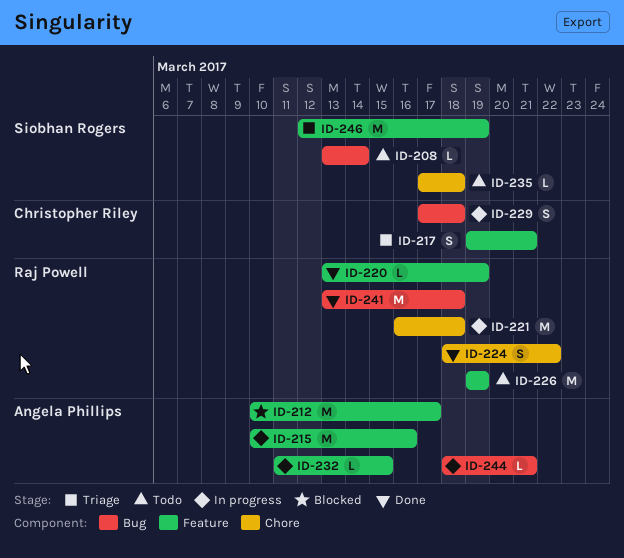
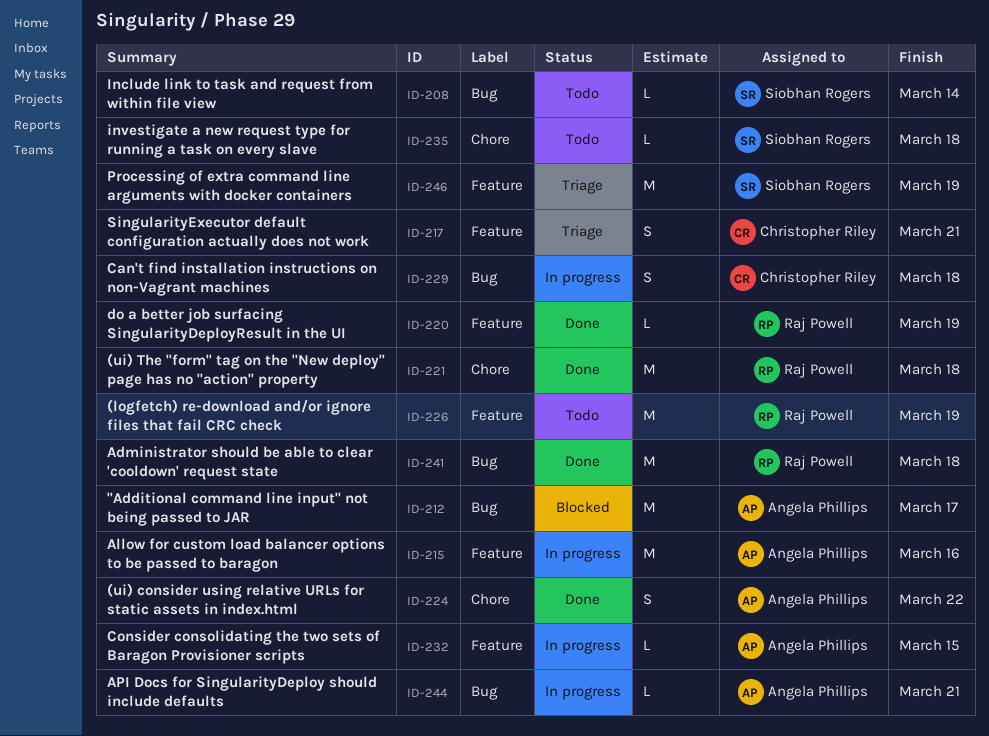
ID-212, label: Feature -> Bug
ID-221, status: In progress -> Done
ID-224, owner: Raj Powell -> Angela Phillips

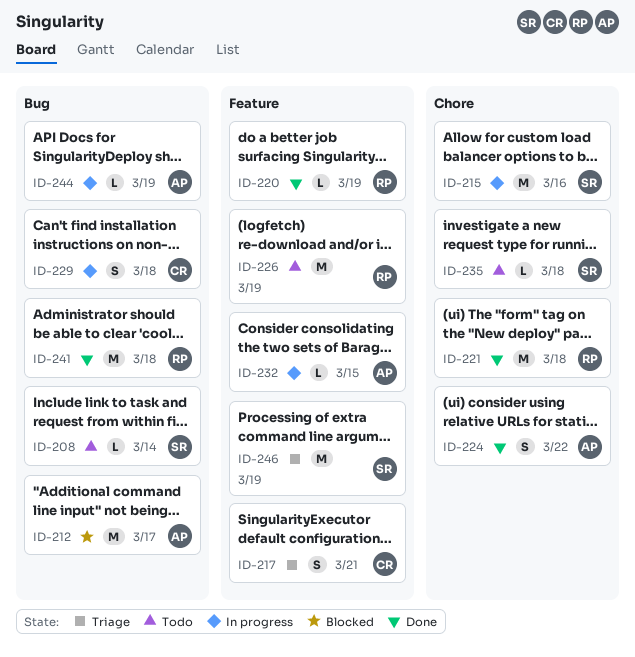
ID-215, owner: Angela Phillips -> Siobhan Rogers
ID-215, label: Feature -> Chore
ID-244, due: Mar 21 -> Mar 19

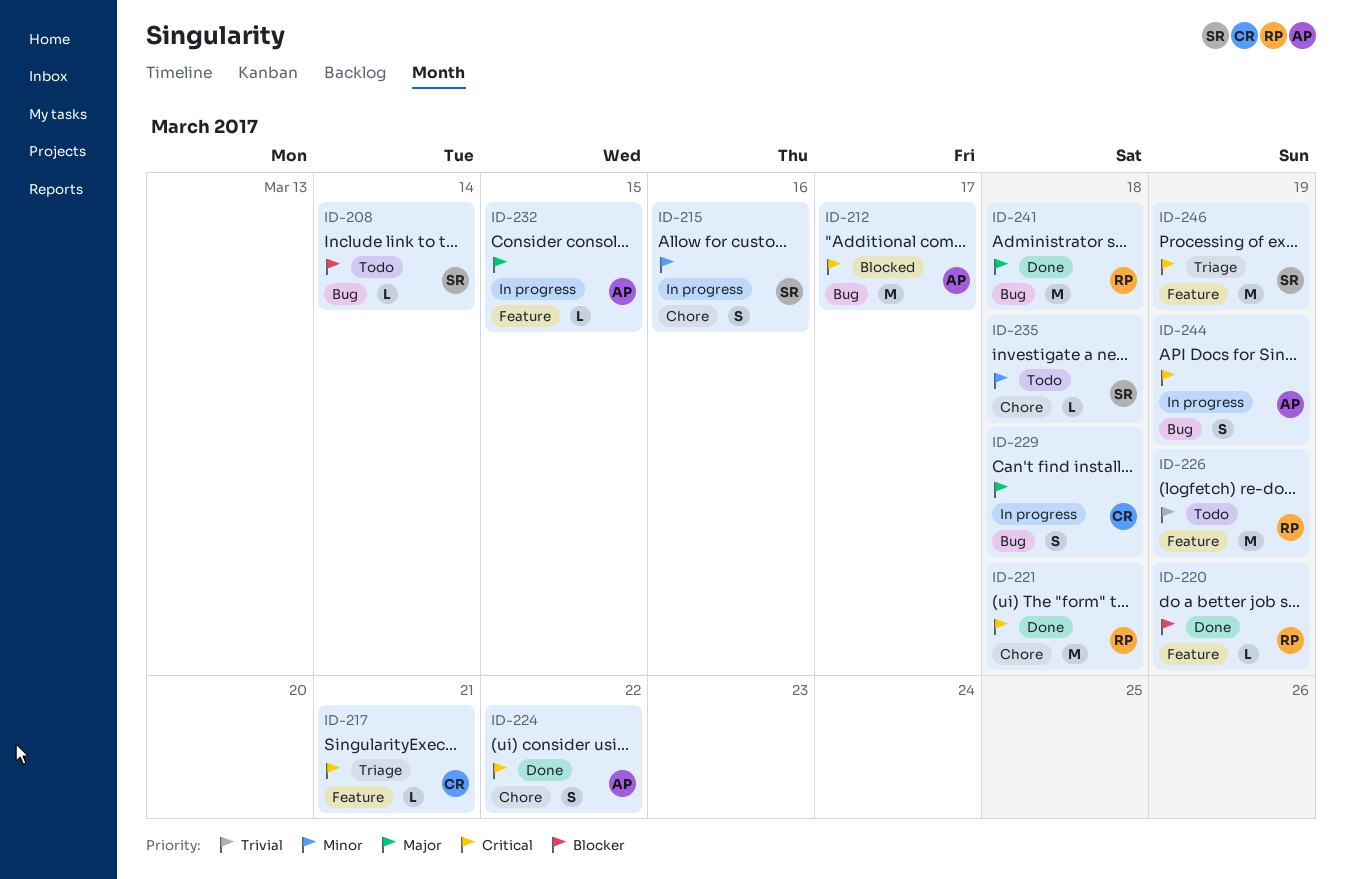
ID-215, estimate: M -> S
ID-217, estimate: S -> L
ID-244, estimate: L -> S

